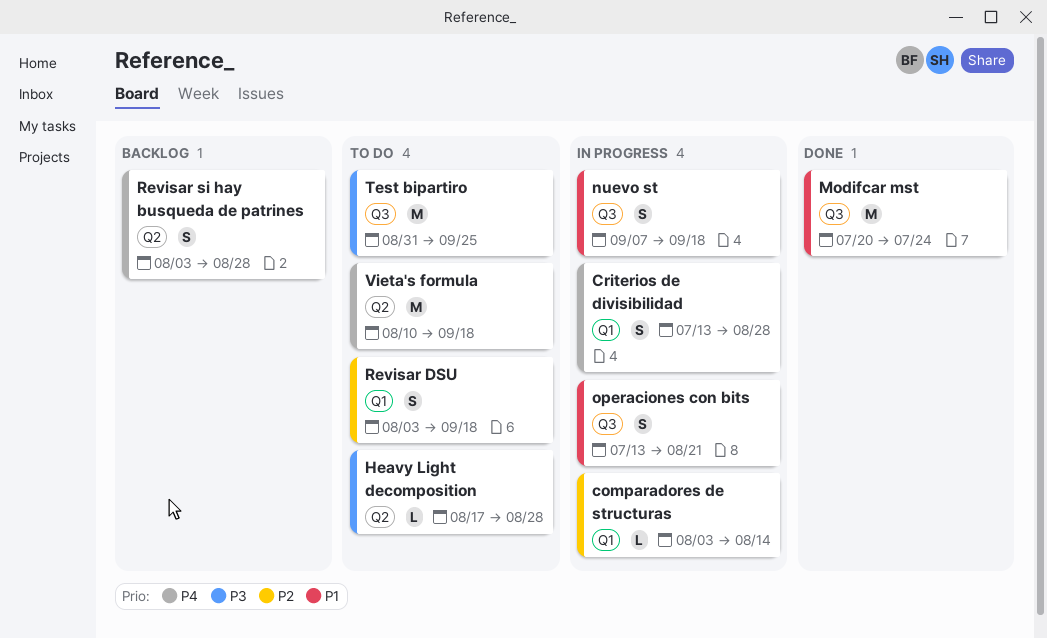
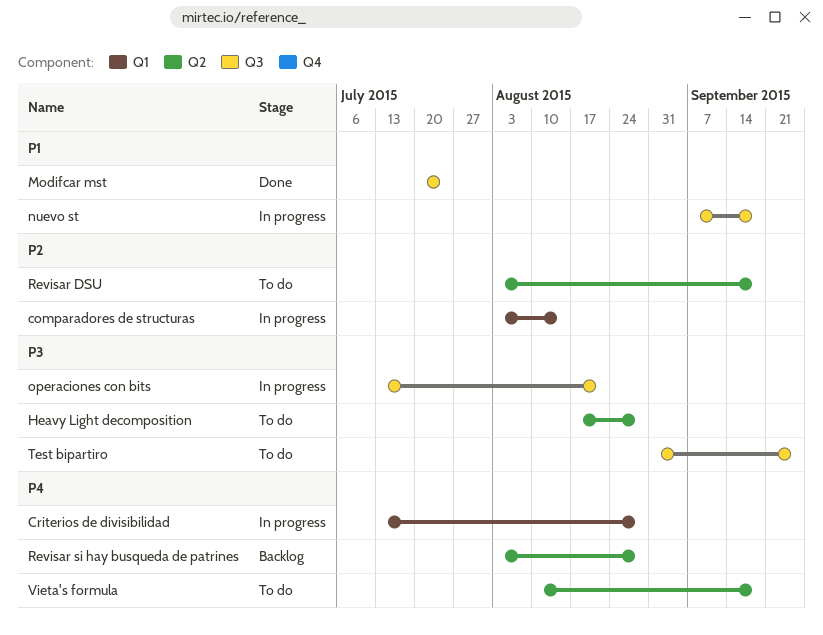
operaciones con bits, priority: P1 -> P3
Revisar DSU, label: Q1 -> Q2

